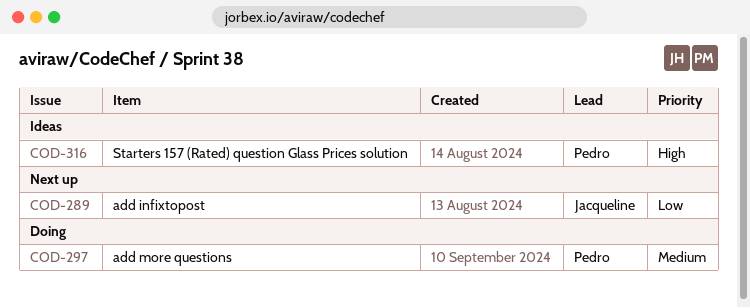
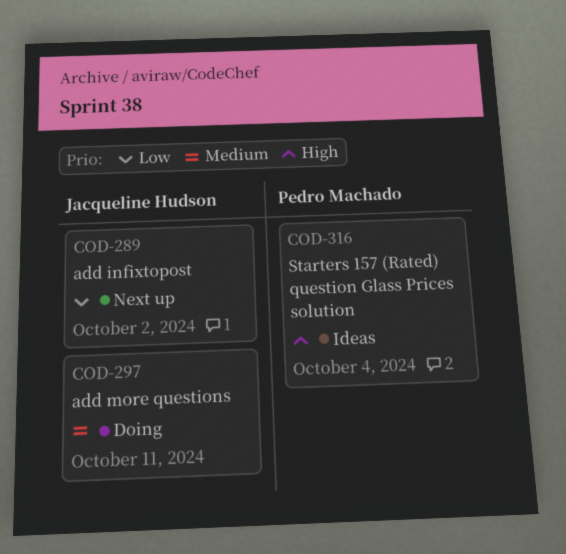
COD-297, owner: Pedro Machado -> Jacqueline Hudson

